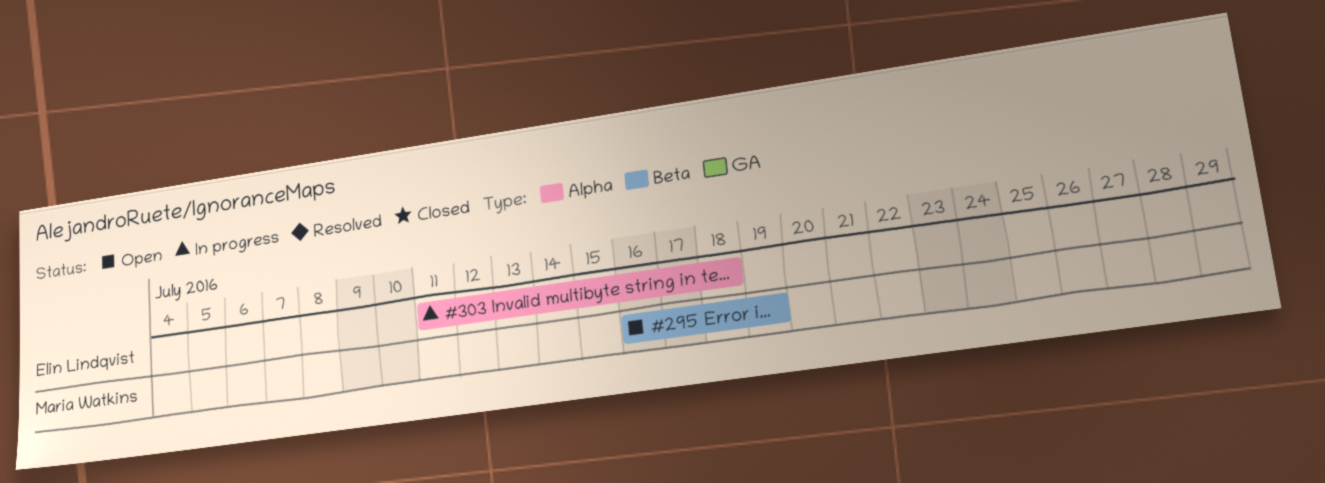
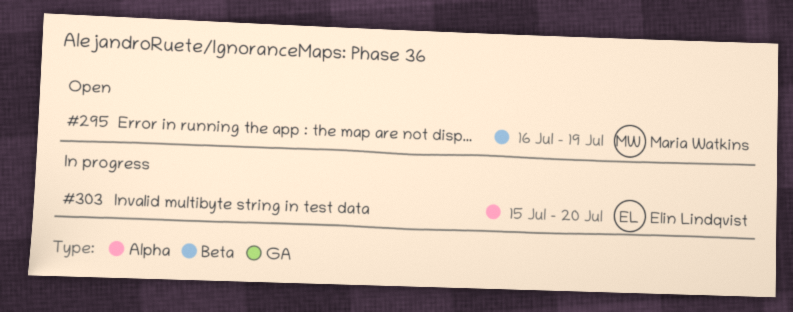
#303, start: Jul 11 -> Jul 15
#303, due: Jul 18 -> Jul 20

